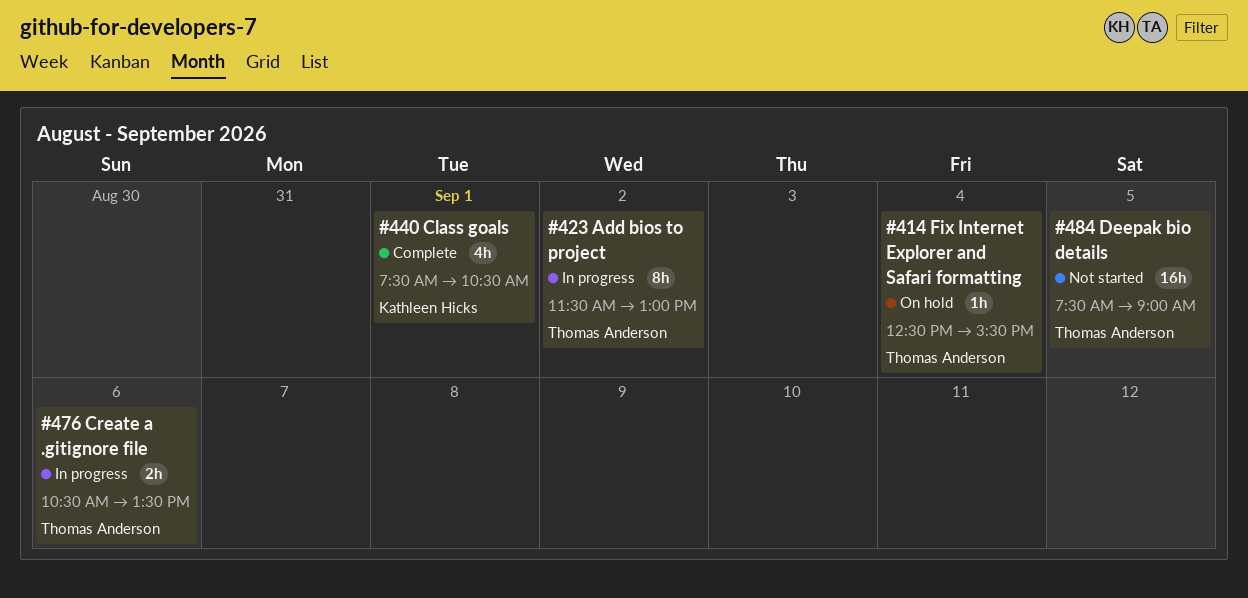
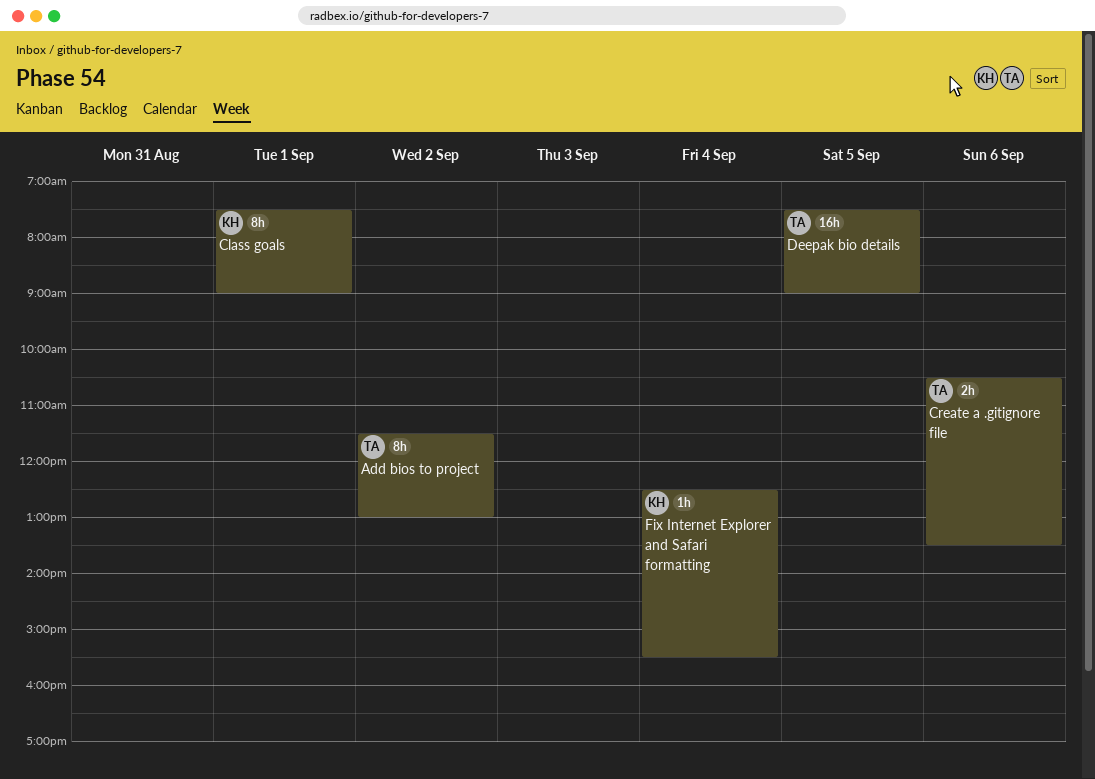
Class goals, estimate: 4h -> 8h
Class goals, ends: 10:30 -> 09:00
Fix Internet Explorer and Safari formatting, owner: Thomas Anderson -> Kathleen Hicks

